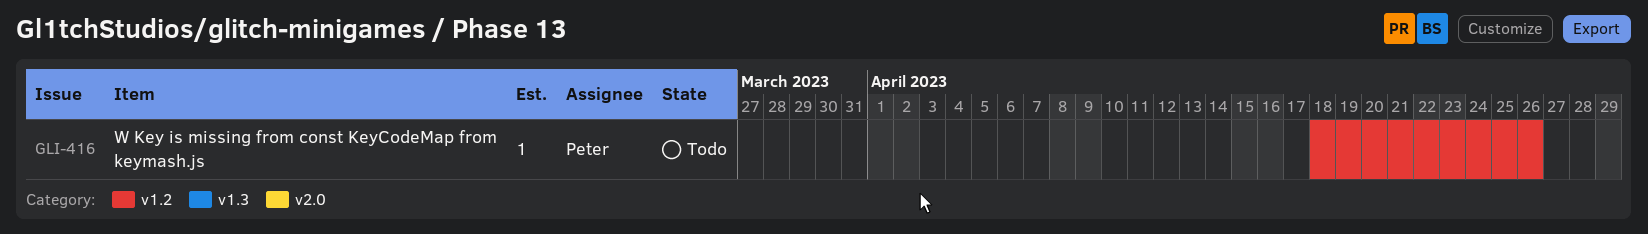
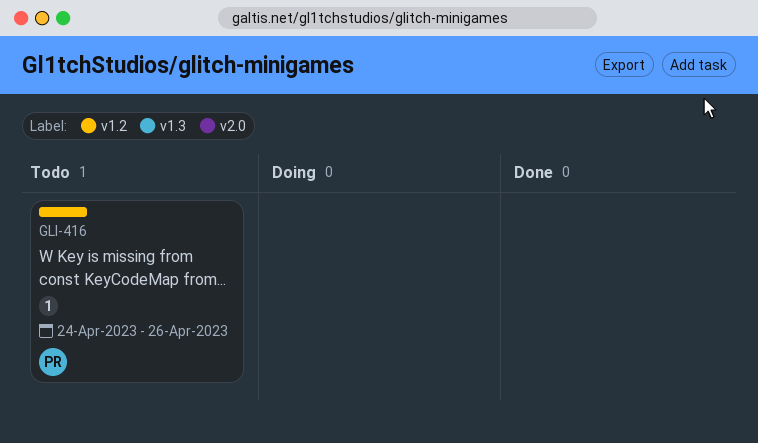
GLI-416, start: Apr 18 -> Apr 24

